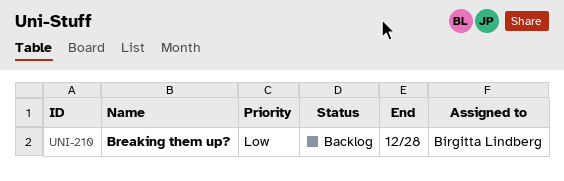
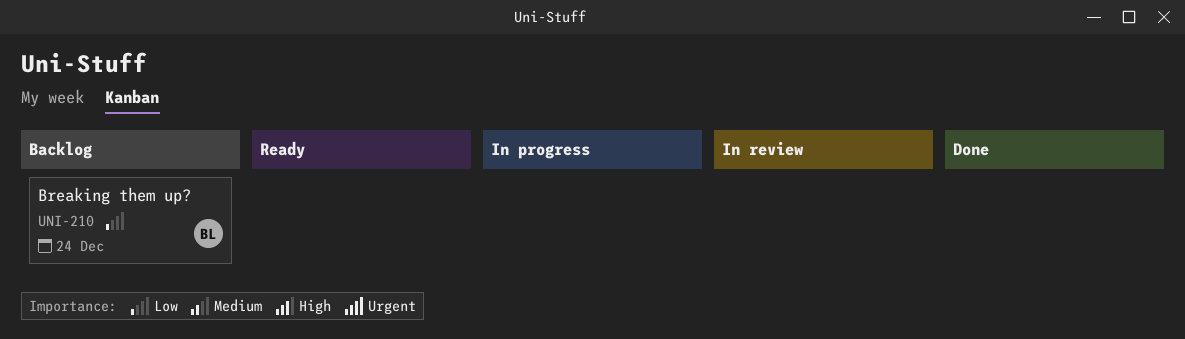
UNI-210, due: Dec 28 -> Dec 24

